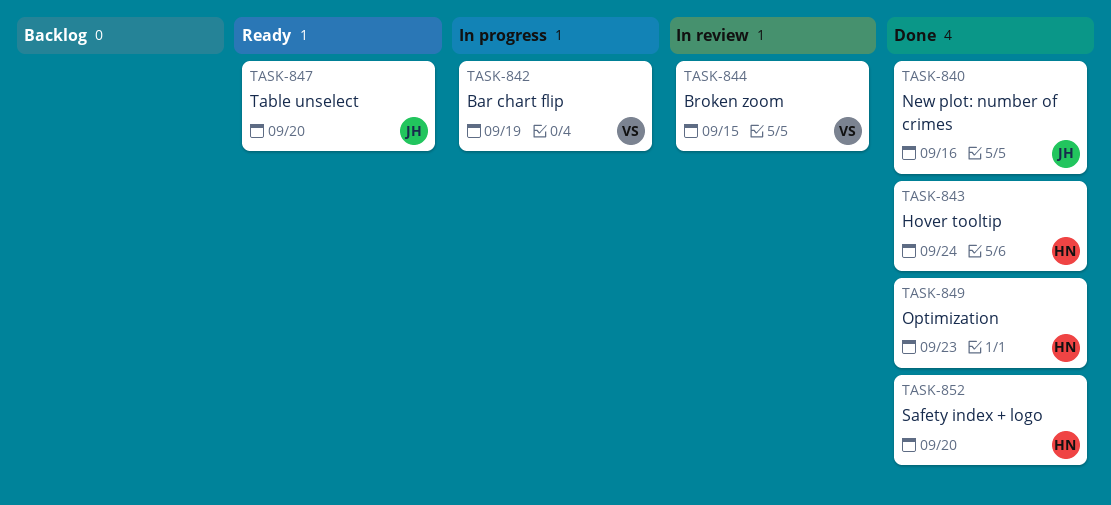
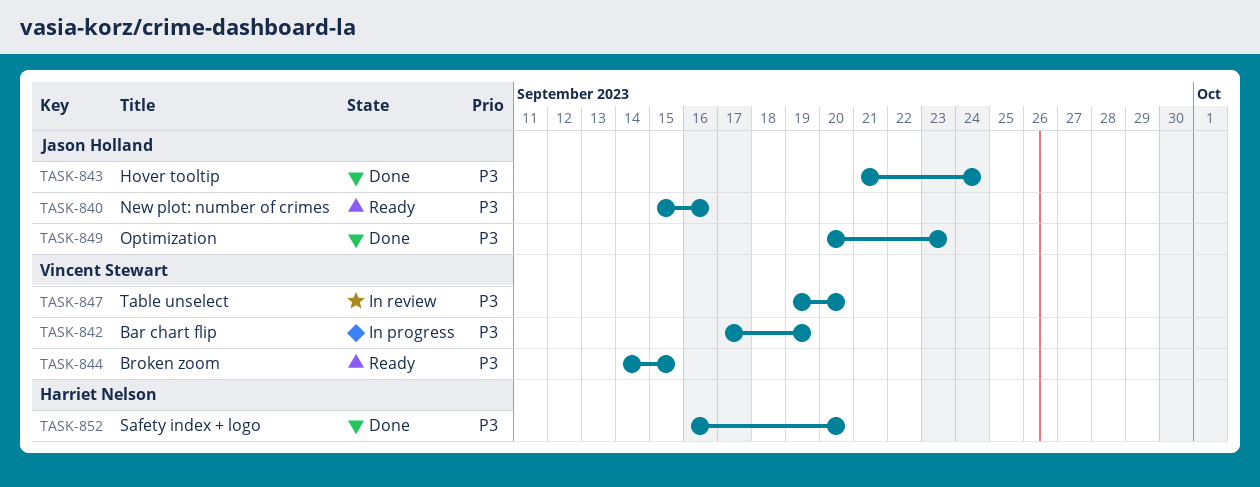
TASK-840, status: Done -> Ready
TASK-843, owner: Harriet Nelson -> Jason Holland
TASK-844, status: In review -> Ready
TASK-847, status: Ready -> In review
TASK-847, owner: Jason Holland -> Vincent Stewart
TASK-849, owner: Harriet Nelson -> Jason Holland

